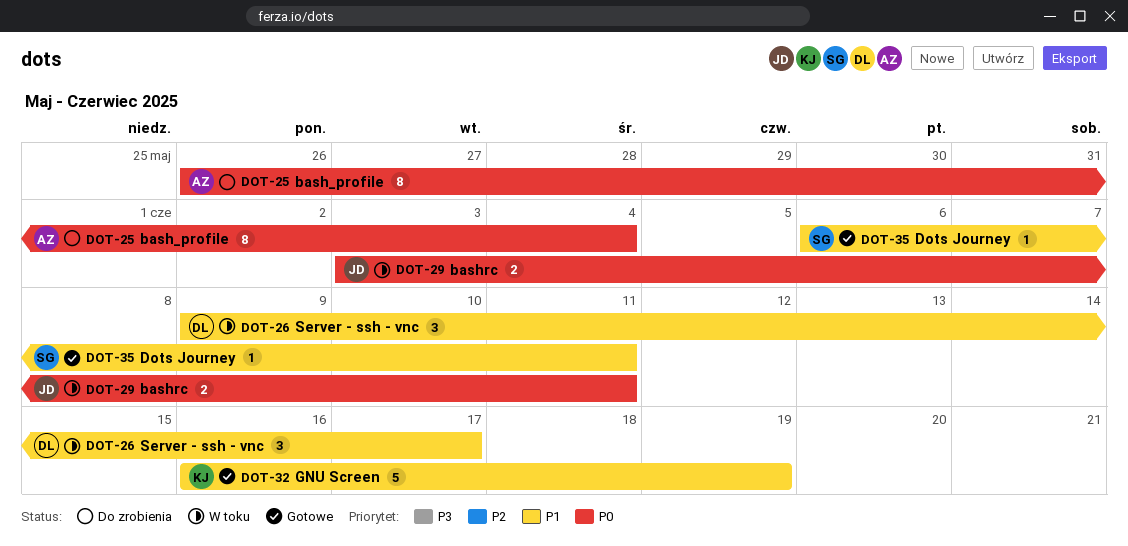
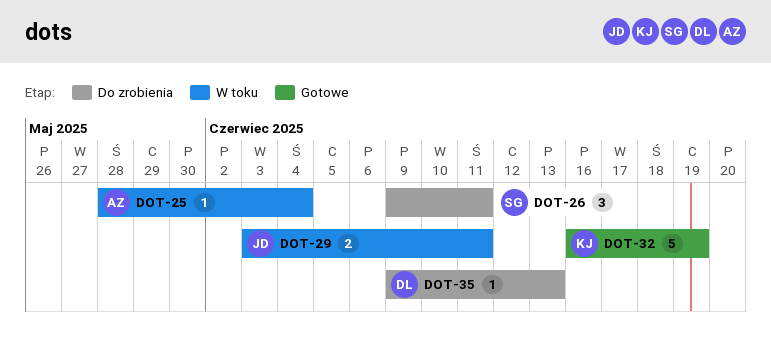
DOT-25, status: Do zrobienia -> W toku
DOT-25, estimate: 8 -> 1
DOT-25, start: May 26 -> May 28
DOT-26, status: W toku -> Do zrobienia
DOT-26, owner: DL -> SG
DOT-26, due: Jun 17 -> Jun 11
DOT-35, status: Gotowe -> Do zrobienia
DOT-35, owner: SG -> DL
DOT-35, start: Jun 6 -> Jun 9
DOT-35, due: Jun 11 -> Jun 13

